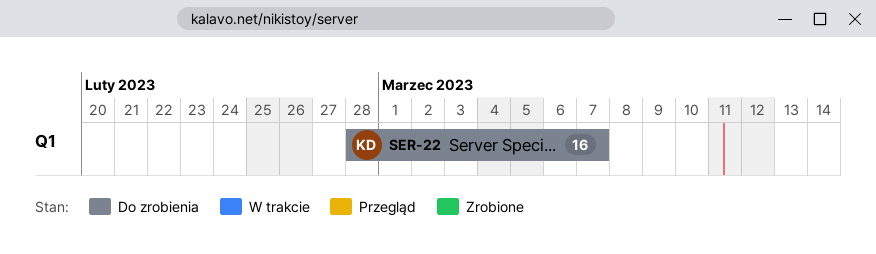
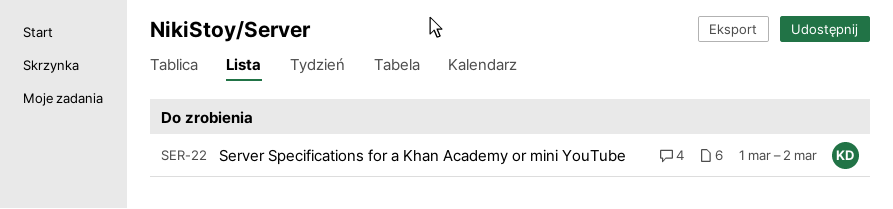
SER-22, start: Feb 28 -> Mar 1
SER-22, due: Mar 7 -> Mar 2

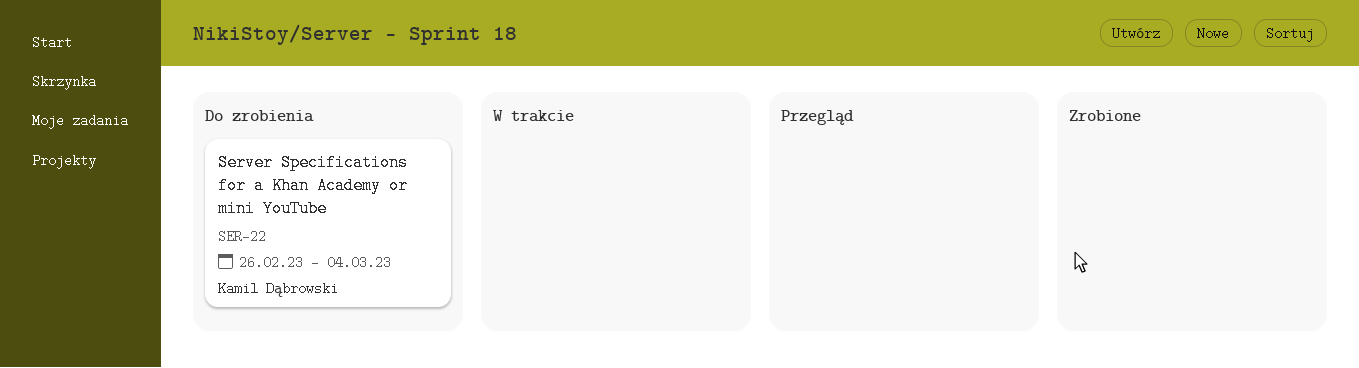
SER-22, start: Mar 1 -> Feb 26
SER-22, due: Mar 2 -> Mar 4

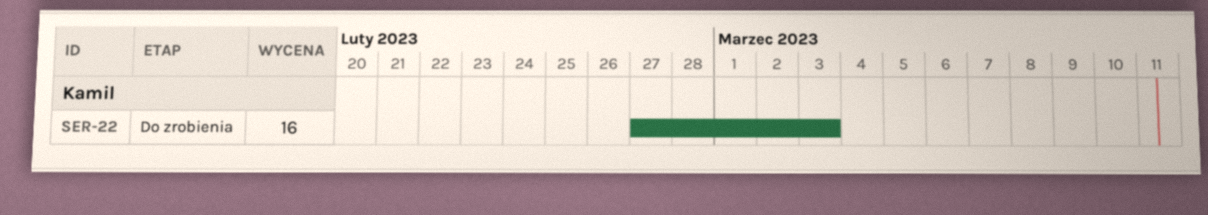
SER-22, start: Feb 26 -> Feb 27
SER-22, due: Mar 4 -> Mar 3

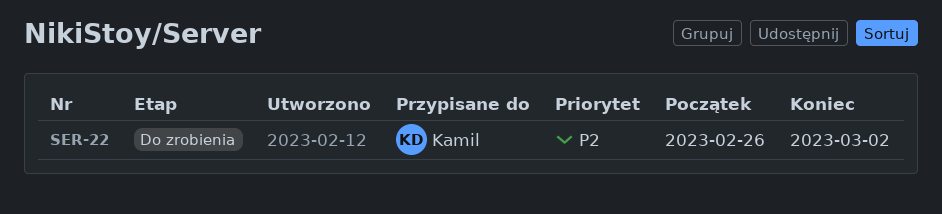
SER-22, start: Feb 27 -> Feb 26
SER-22, due: Mar 3 -> Mar 2

